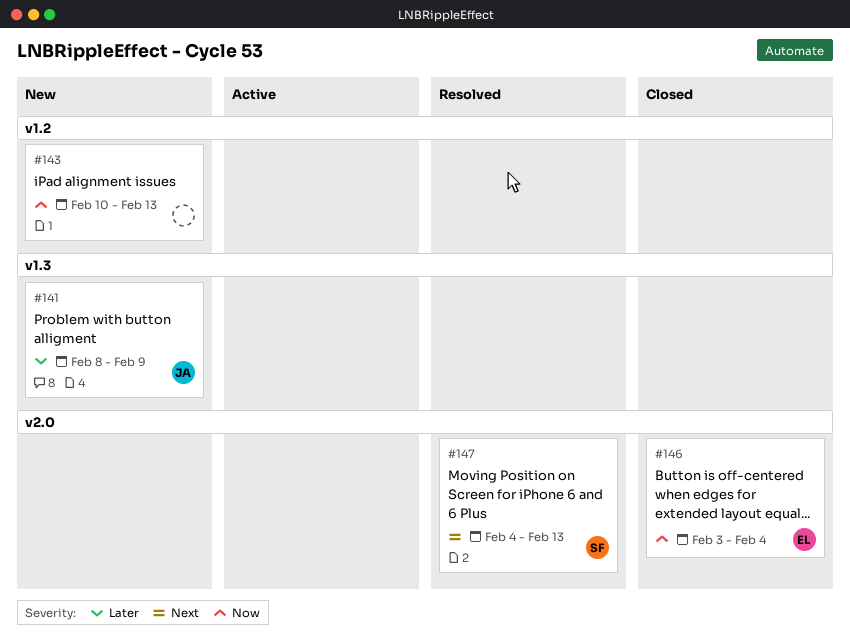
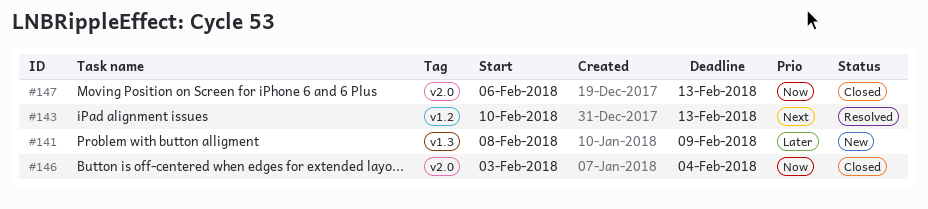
#143, status: New -> Resolved
#143, priority: Now -> Next
#147, status: Resolved -> Closed
#147, priority: Next -> Now
#147, start: Feb 4 -> Feb 6

